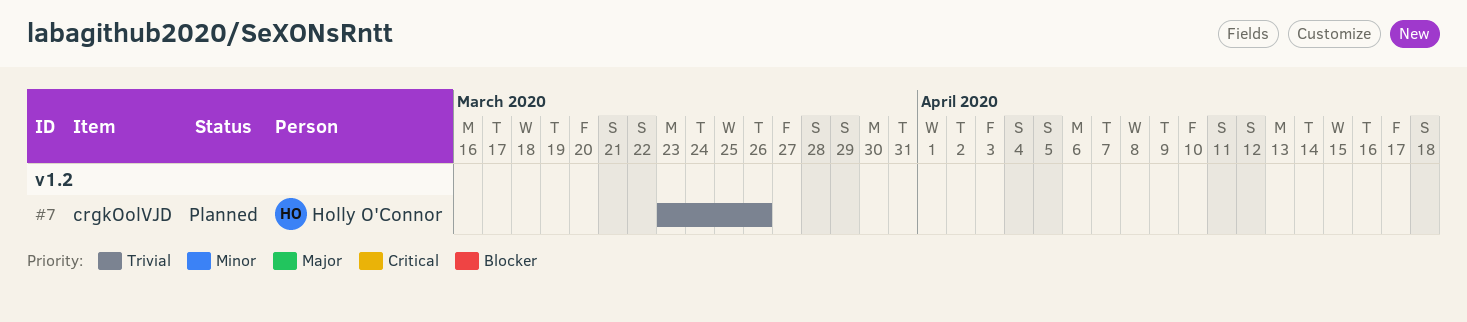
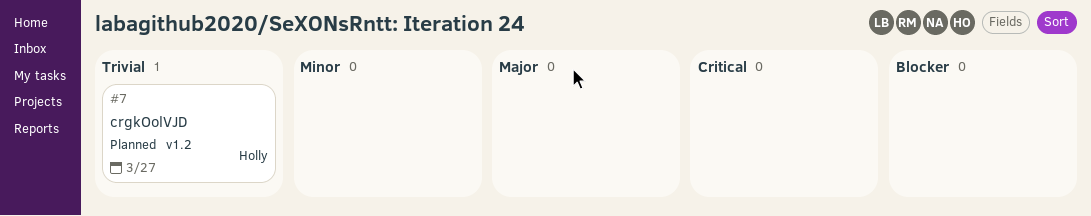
#7, due: Mar 26 -> Mar 27

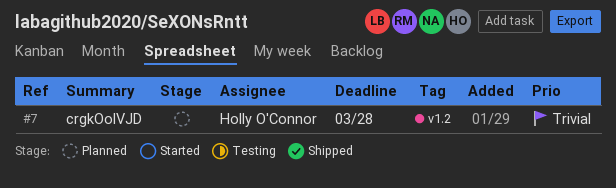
#7, due: Mar 27 -> Mar 28

